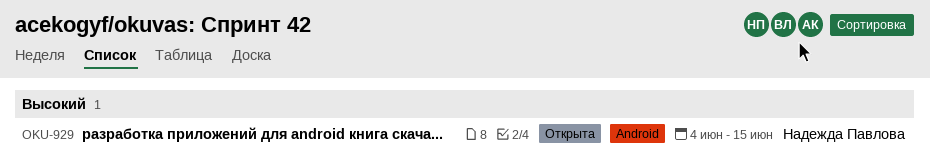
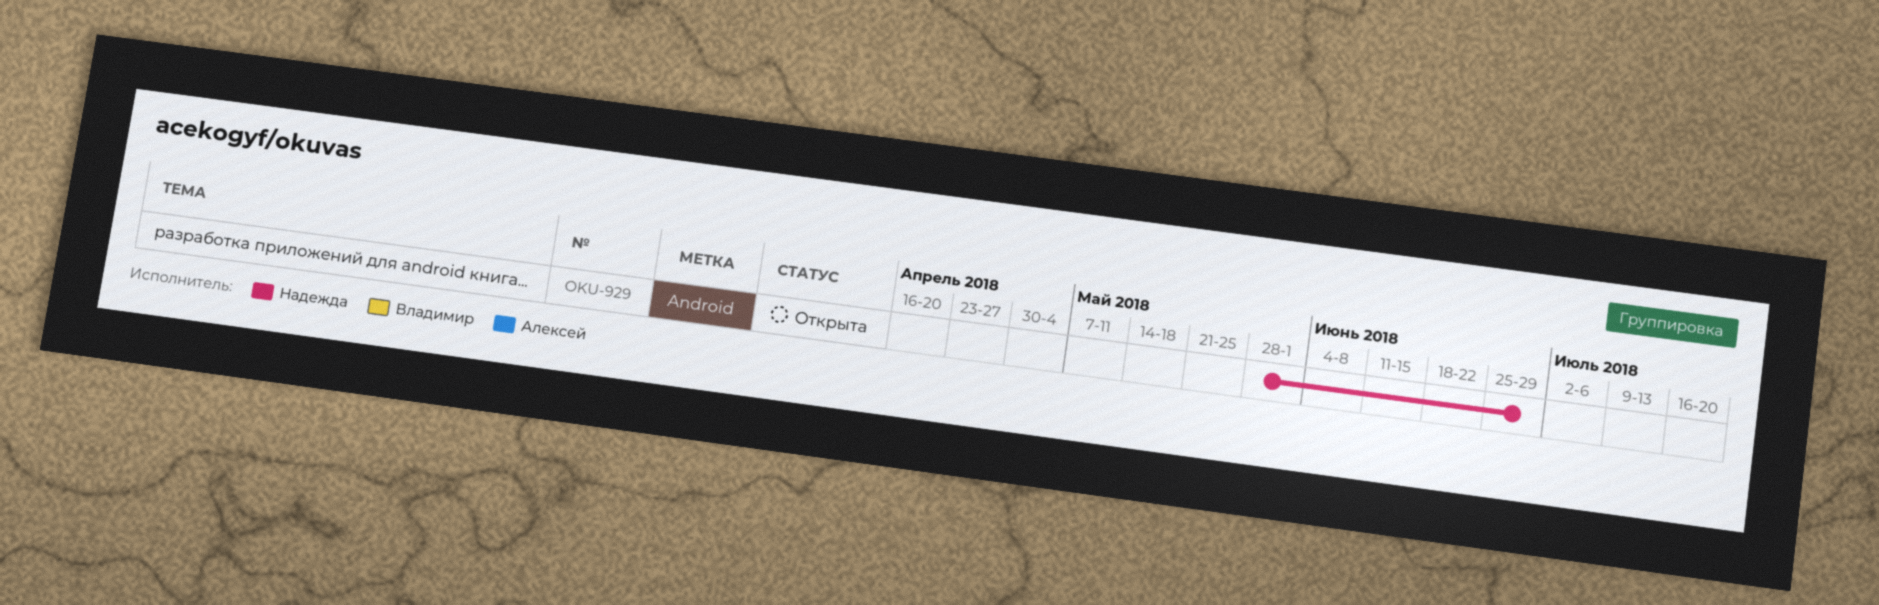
OKU-929, start: Jun 4 -> May 28
OKU-929, due: Jun 15 -> Jun 29

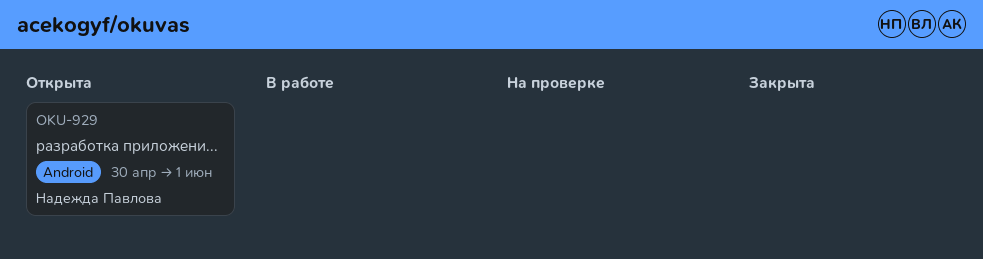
OKU-929, start: May 28 -> Apr 30
OKU-929, due: Jun 29 -> Jun 1

